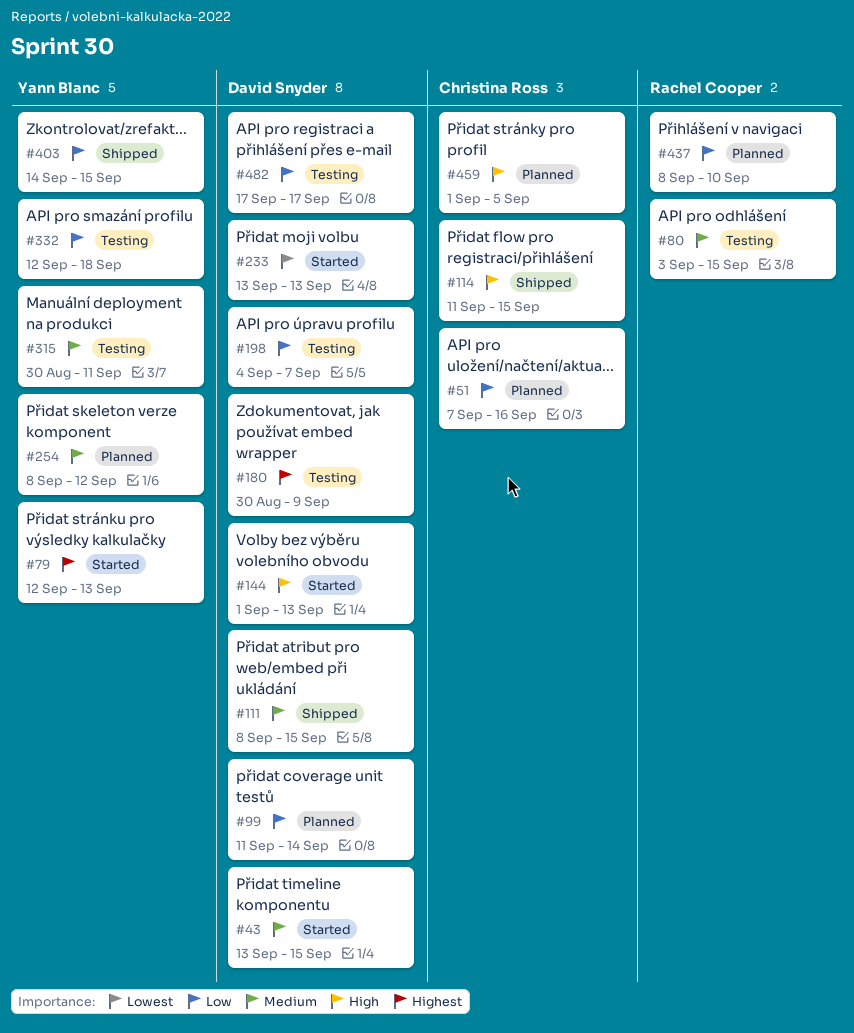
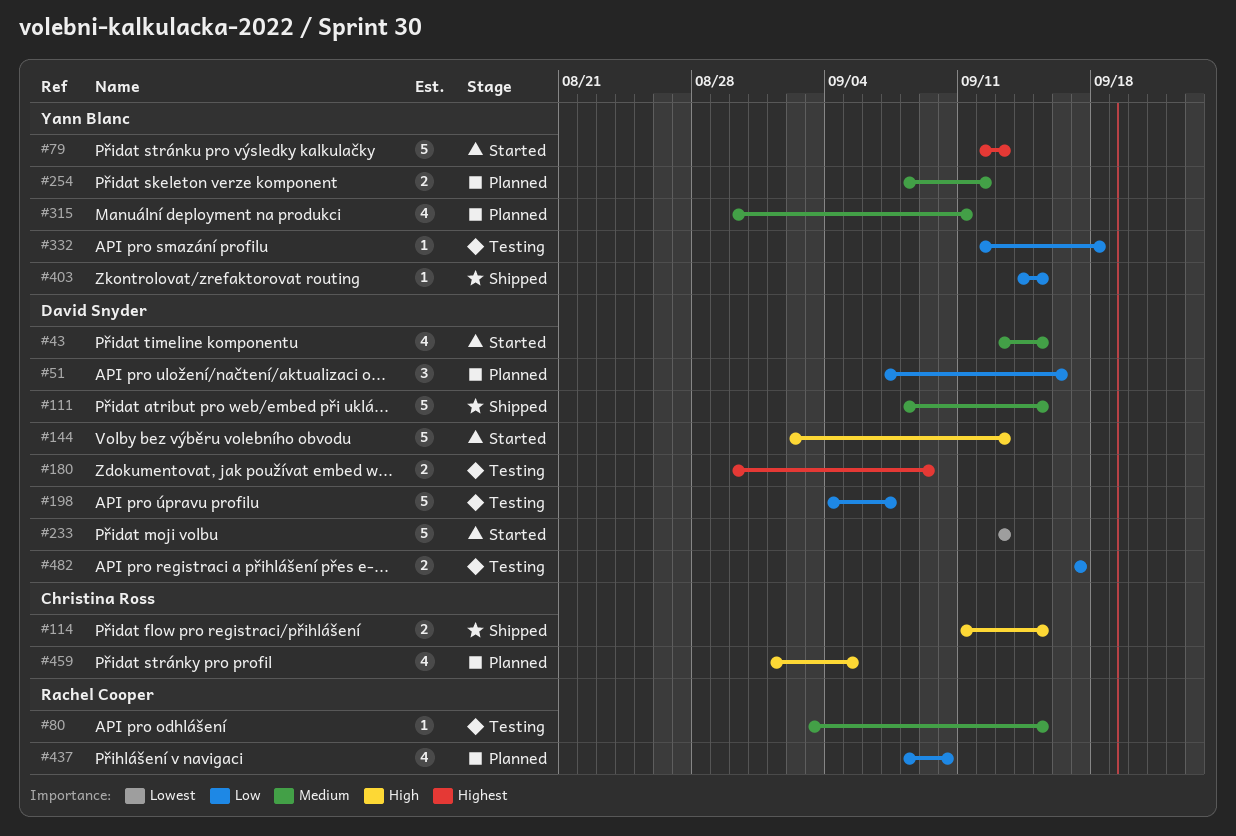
#51, owner: Christina Ross -> David Snyder
#99: present -> none
#144, start: Sep 1 -> Sep 2
#315, status: Testing -> Planned

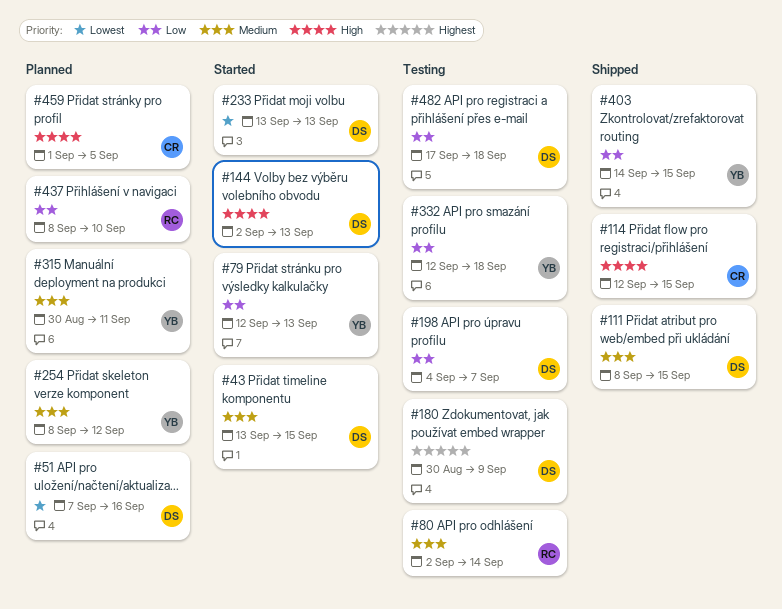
#51, priority: Low -> Lowest
#79, priority: Highest -> Low
#80, start: Sep 3 -> Sep 2
#80, due: Sep 15 -> Sep 14
#114, start: Sep 11 -> Sep 12
#482, due: Sep 17 -> Sep 18

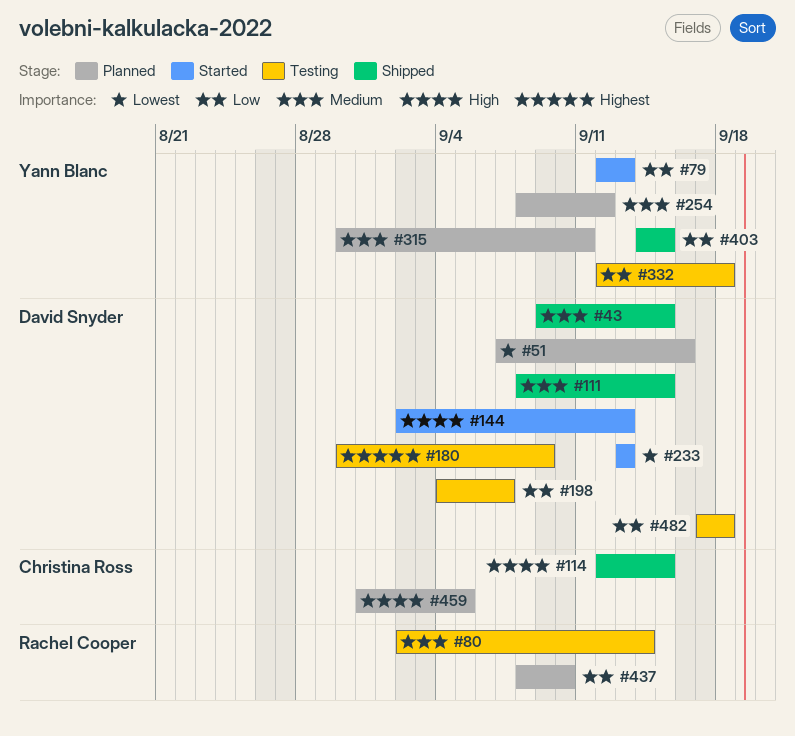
#43, status: Started -> Shipped
#43, start: Sep 13 -> Sep 9
#459, start: Sep 1 -> Aug 31

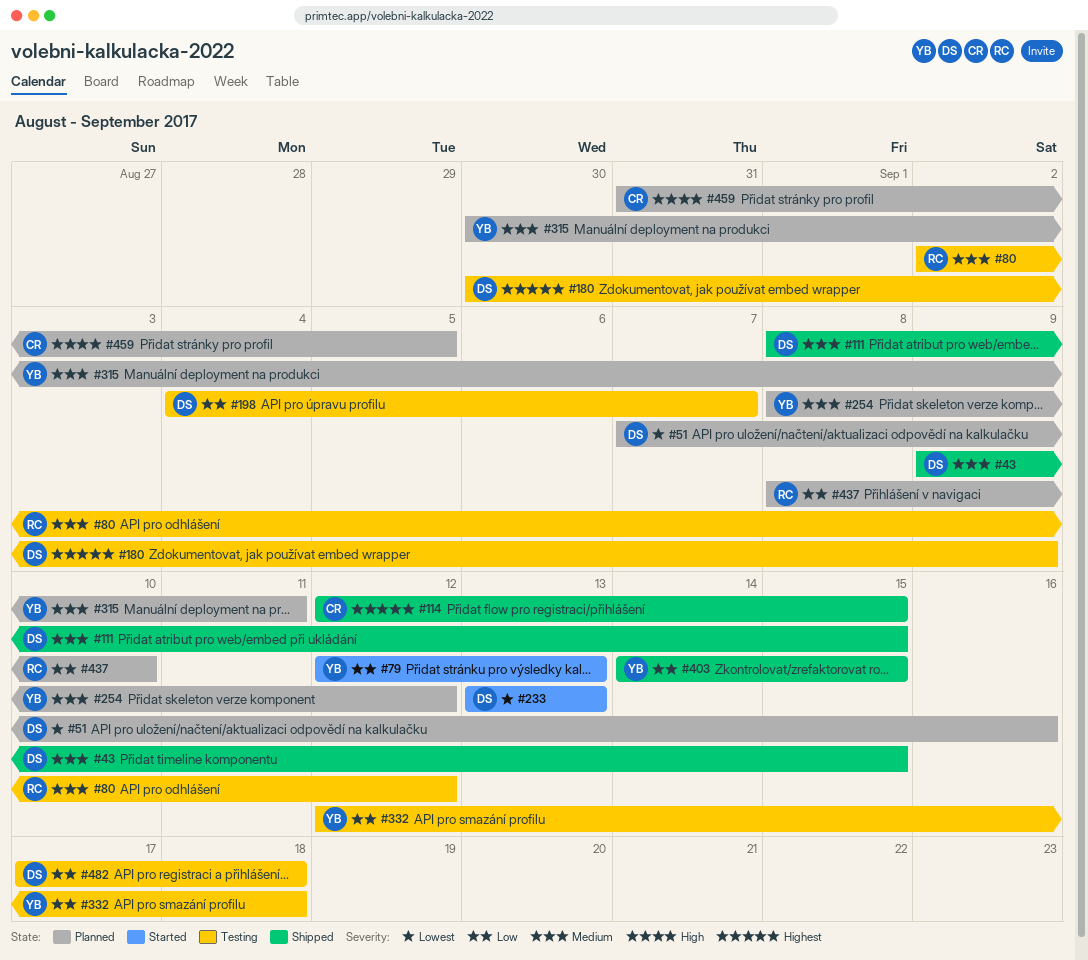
#80, due: Sep 14 -> Sep 12
#114, priority: High -> Highest
#144: present -> none

